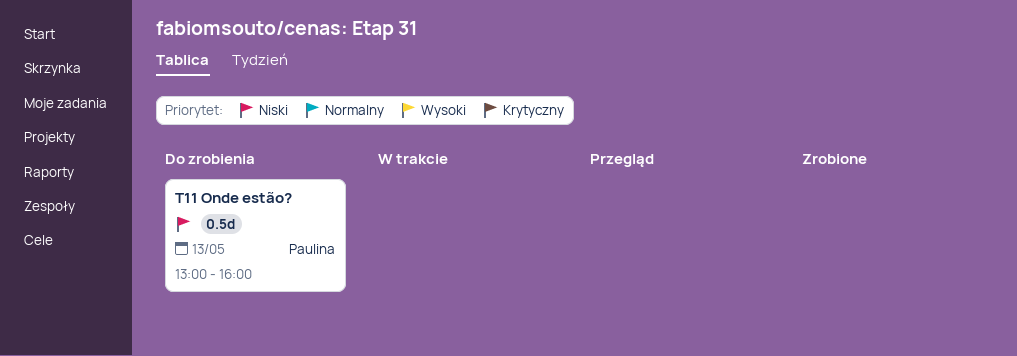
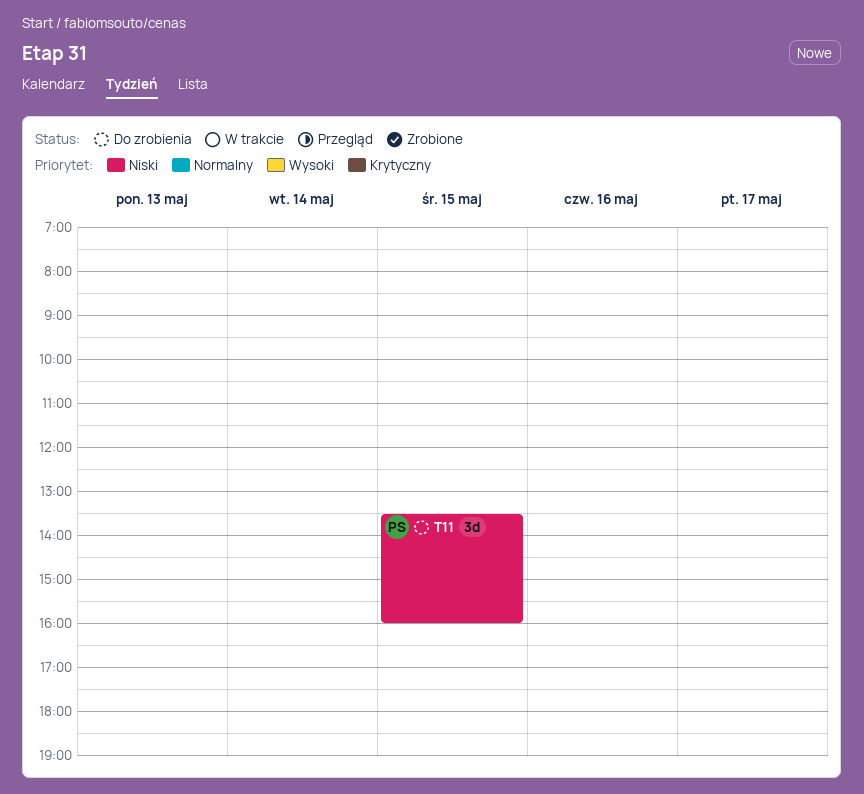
T11, estimate: 0.5d -> 3d
T11, day: May 13 -> May 15
T11, begins: 13:00 -> 13:30

